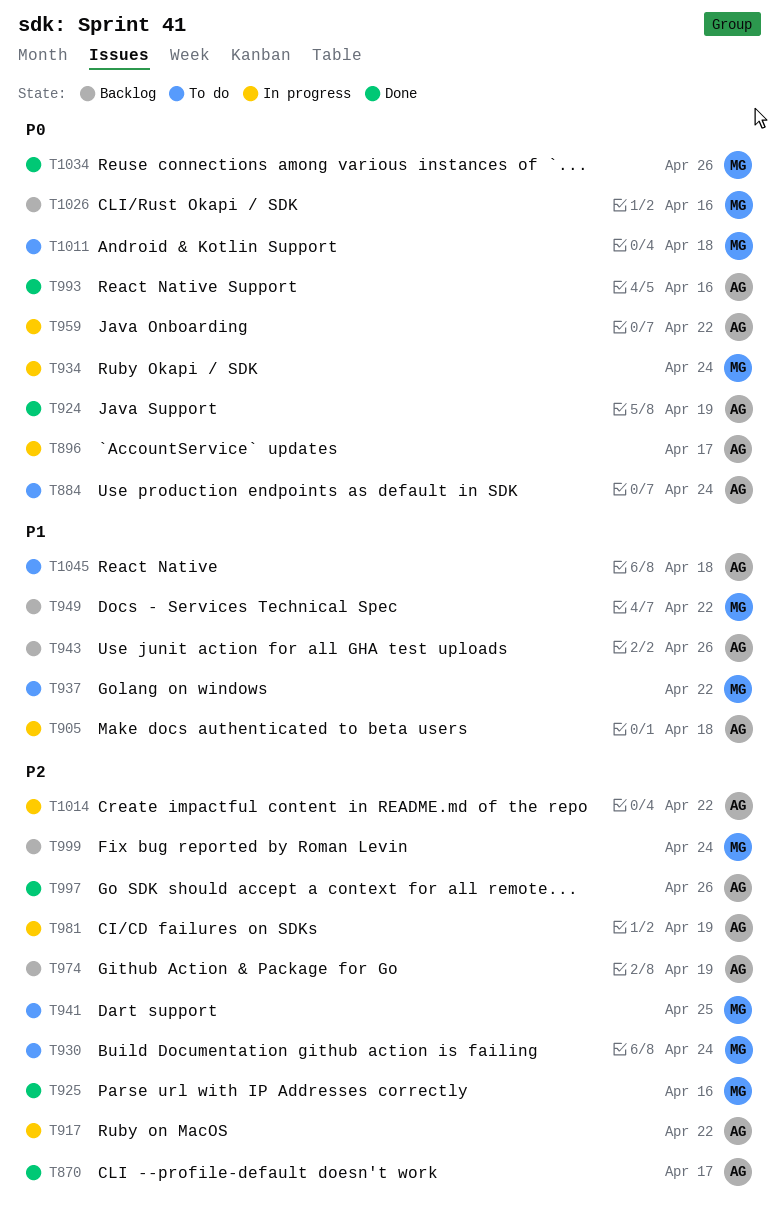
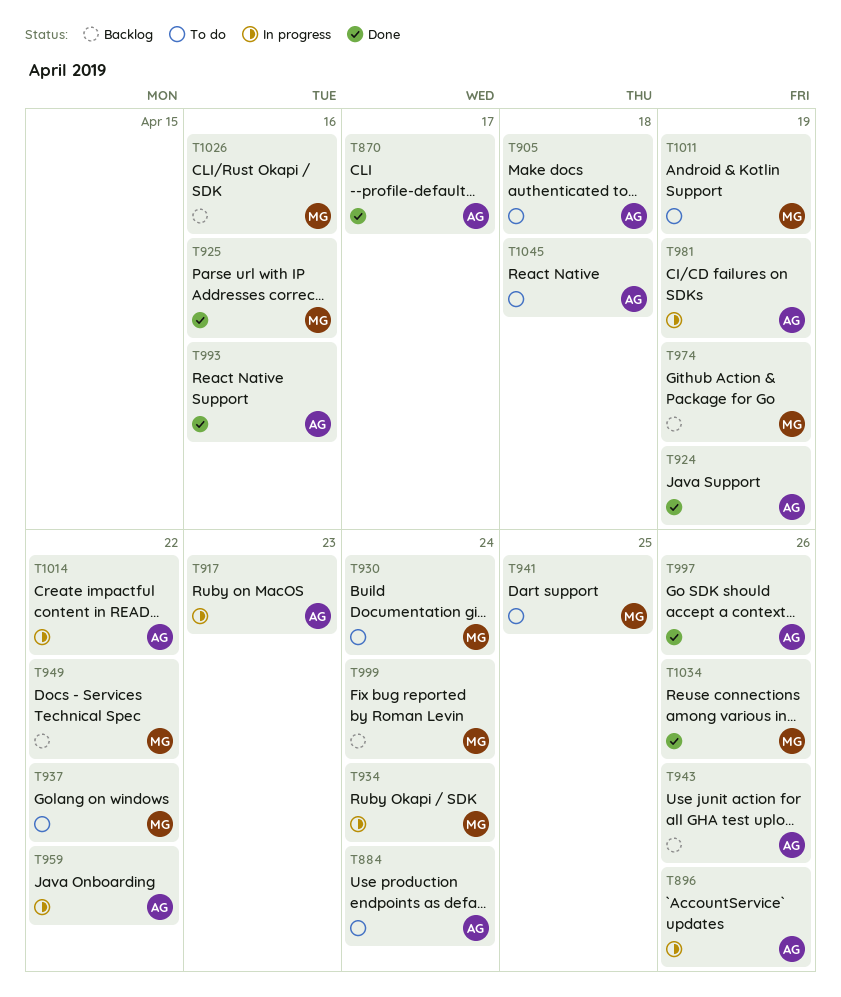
T896, due: Apr 17 -> Apr 26
T905, status: In progress -> To do
T917, due: Apr 22 -> Apr 23
T974, owner: AG -> MG
T1011, due: Apr 18 -> Apr 19

